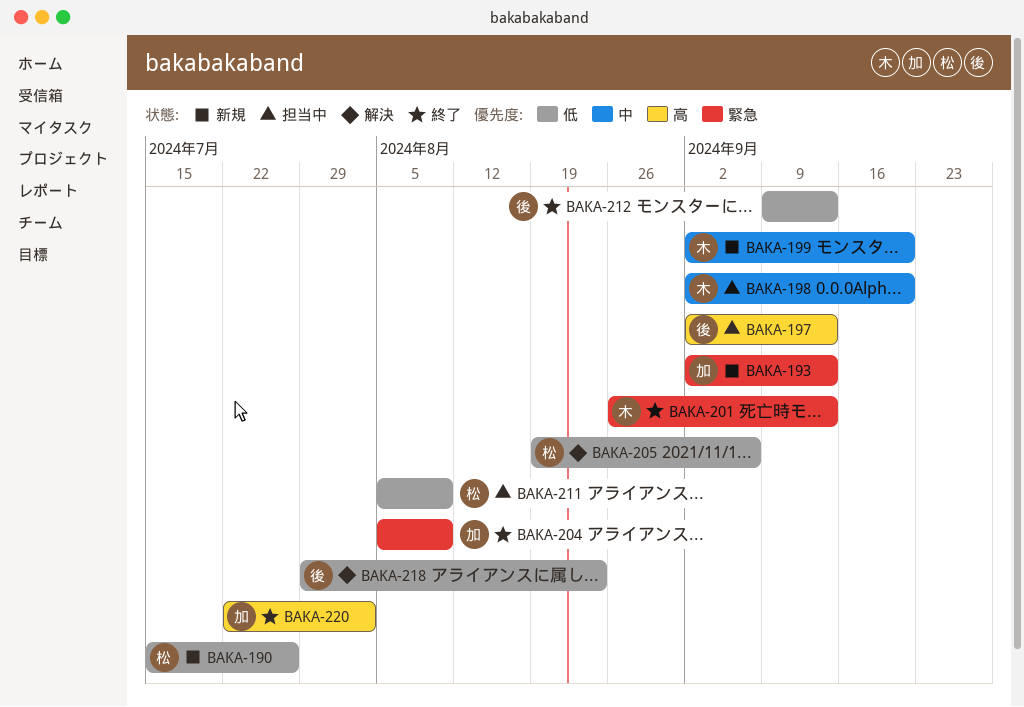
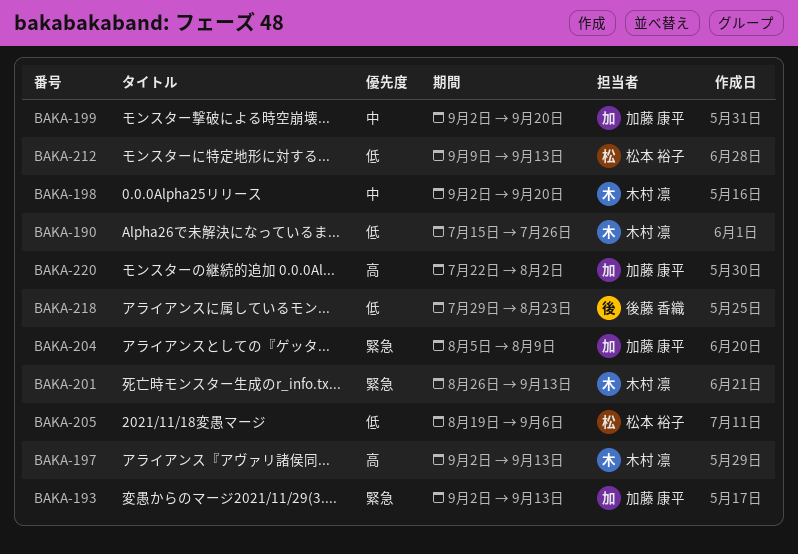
BAKA-190, owner: 松本 裕子 -> 木村 凛
BAKA-197, owner: 後藤 香織 -> 木村 凛
BAKA-199, owner: 木村 凛 -> 加藤 康平
BAKA-211: present -> none
BAKA-212, owner: 後藤 香織 -> 松本 裕子

